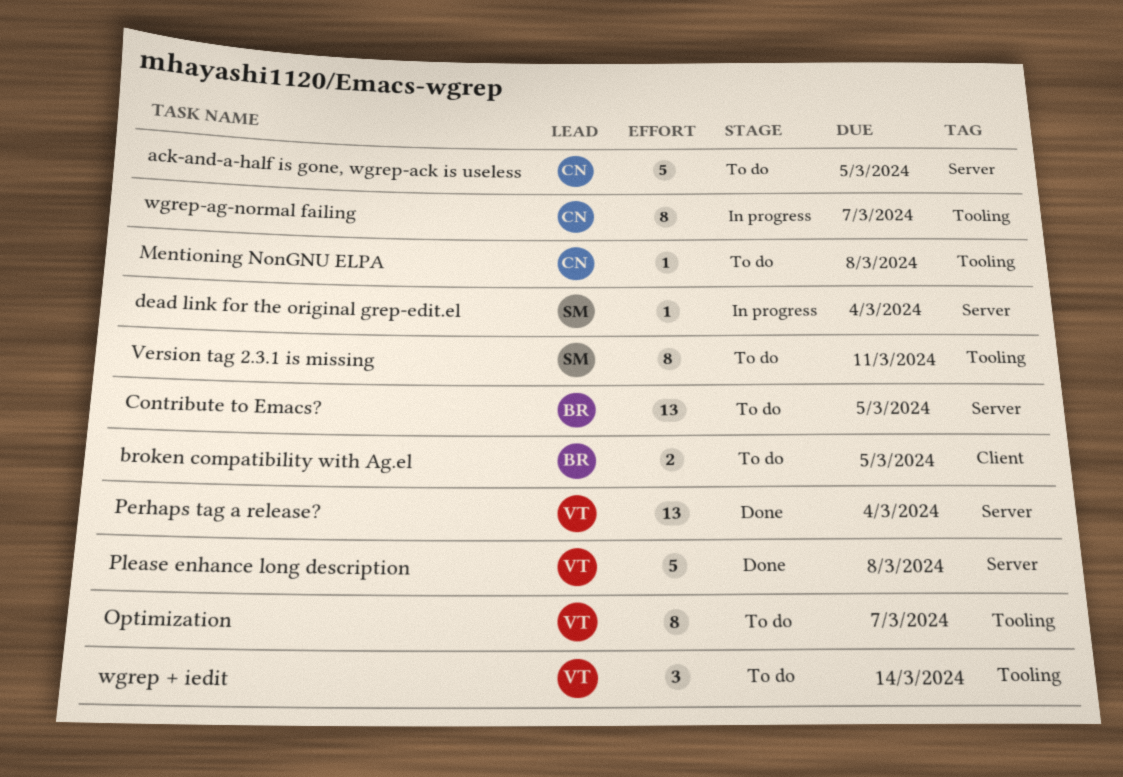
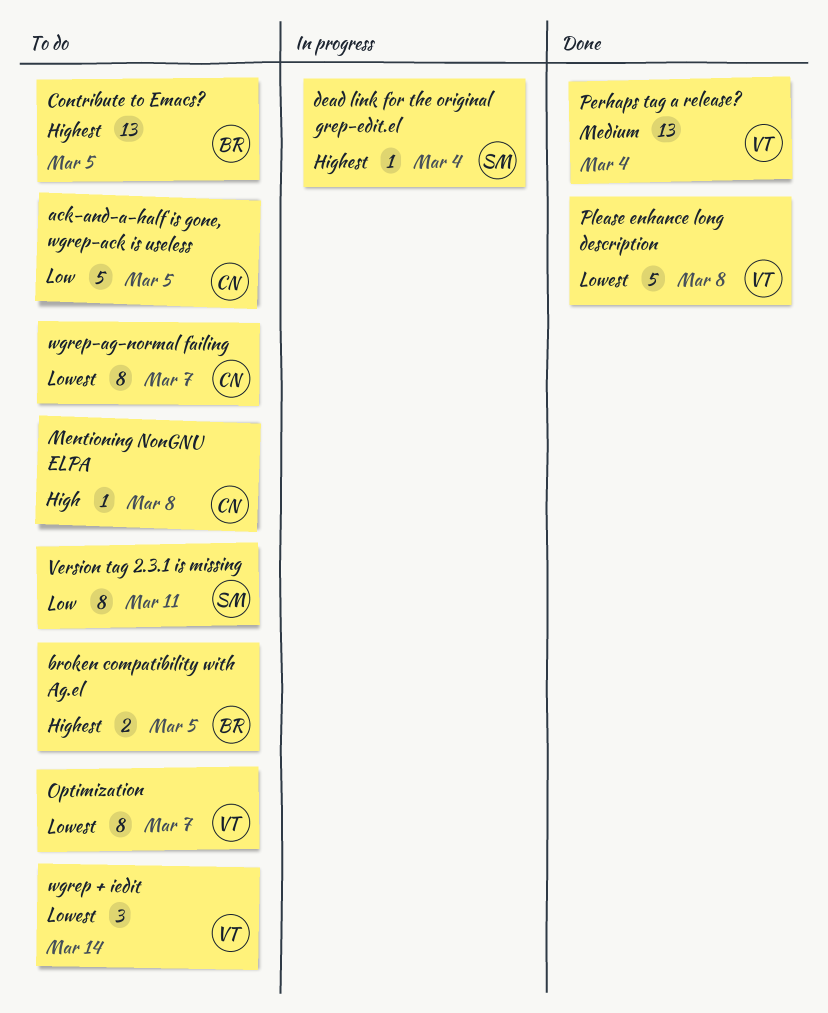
wgrep-ag-normal failing, status: In progress -> To do

